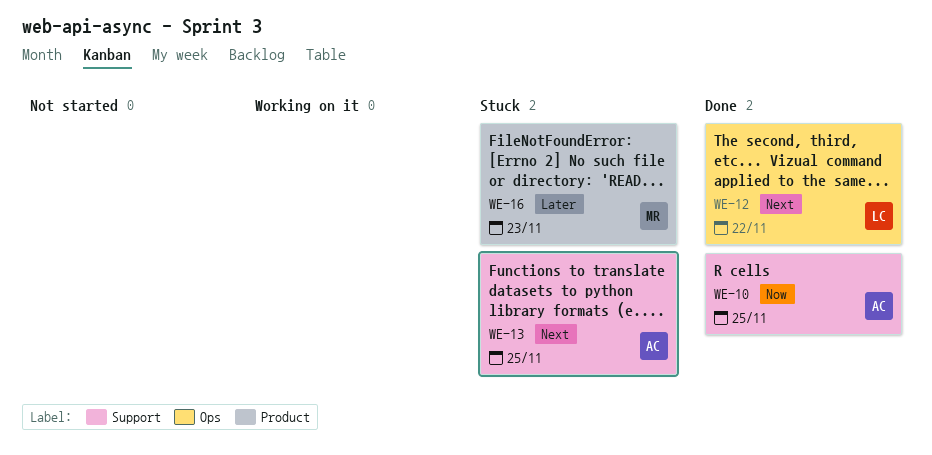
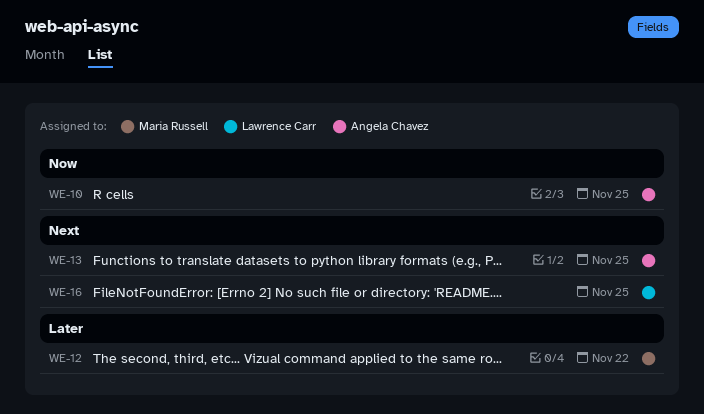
WE-12, owner: Lawrence Carr -> Maria Russell
WE-12, priority: Next -> Later
WE-16, owner: Maria Russell -> Lawrence Carr
WE-16, priority: Later -> Next
WE-16, due: Nov 23 -> Nov 25

